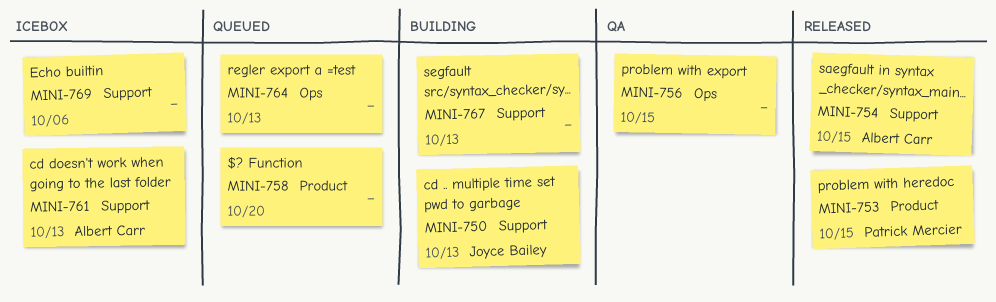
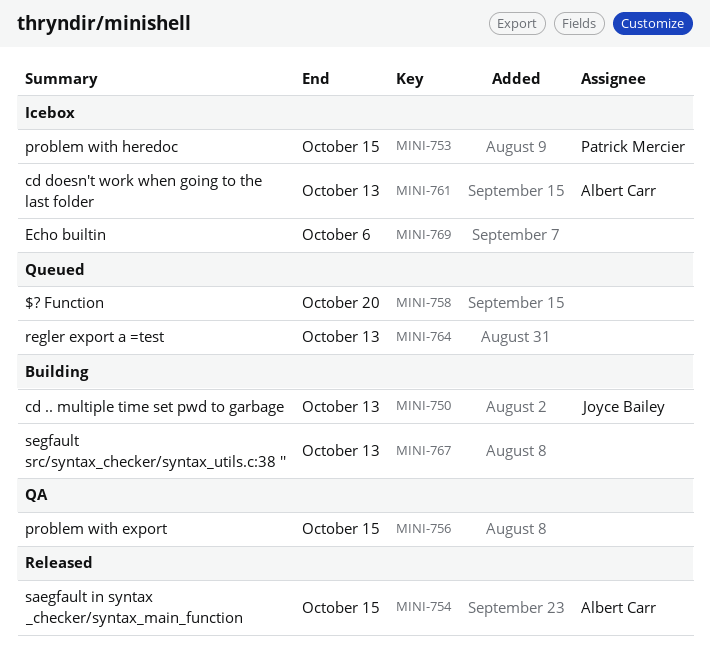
MINI-753, status: Released -> Icebox

